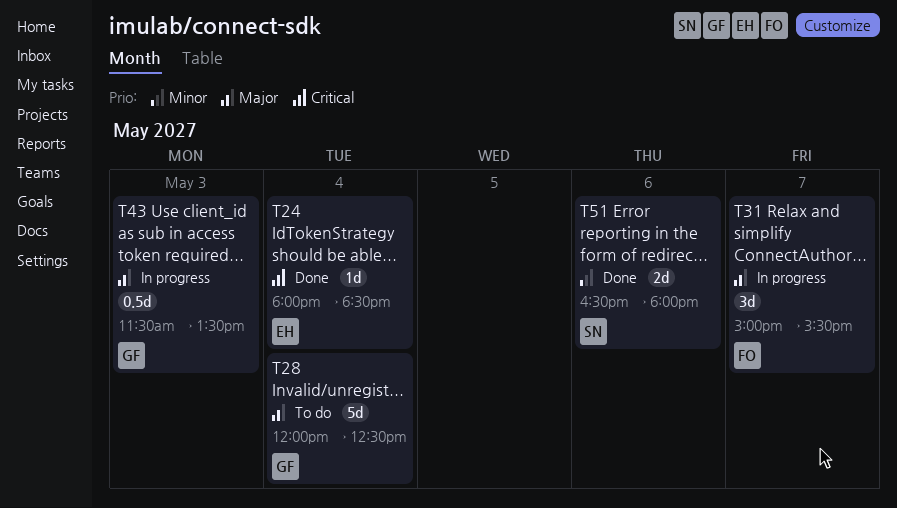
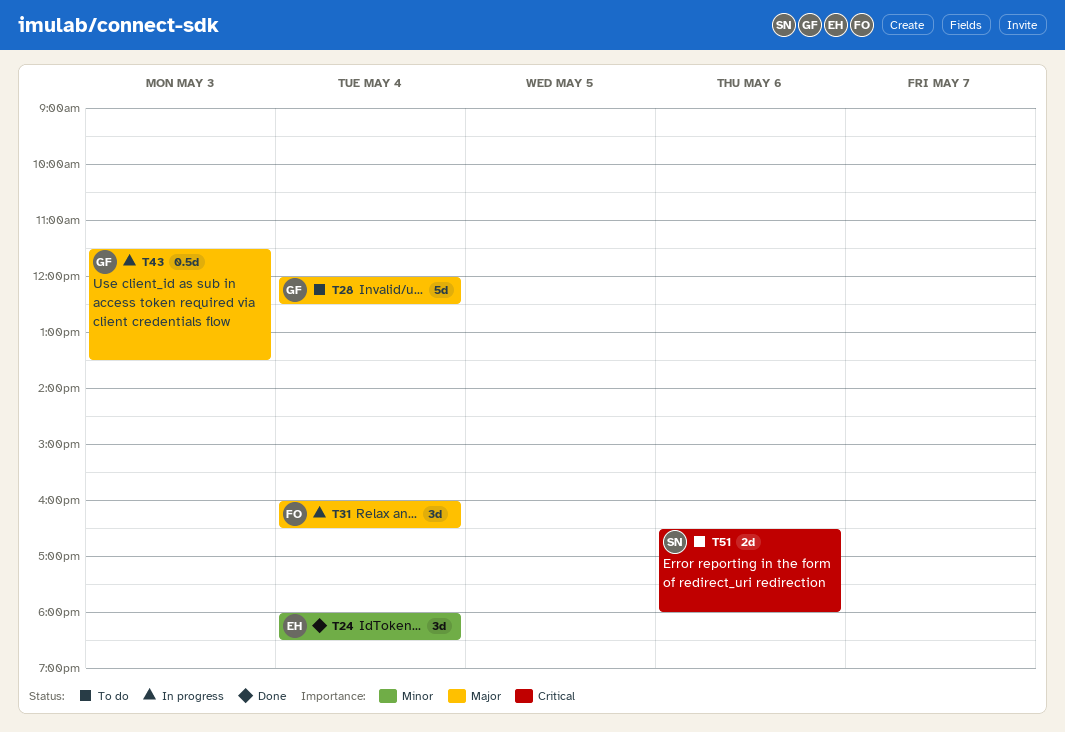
T24, priority: Critical -> Minor
T24, estimate: 1d -> 3d
T31, day: May 7 -> May 4
T31, begins: 15:00 -> 16:00
T31, ends: 15:30 -> 16:30
T51, status: Done -> To do
T51, priority: Minor -> Critical

